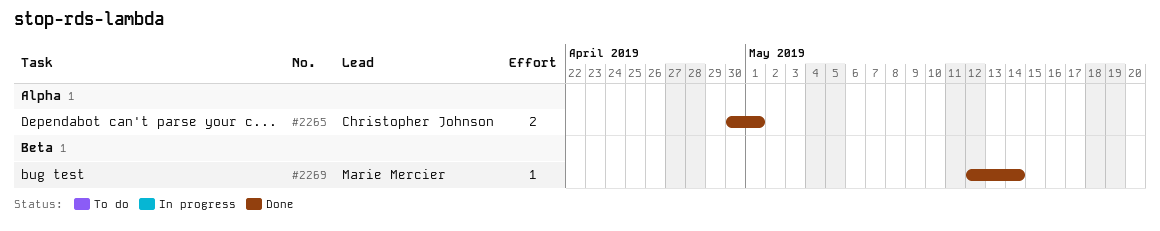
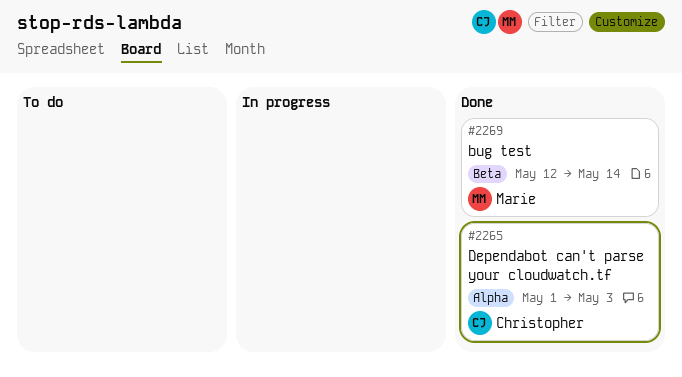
#2265, start: Apr 30 -> May 1
#2265, due: May 1 -> May 3

